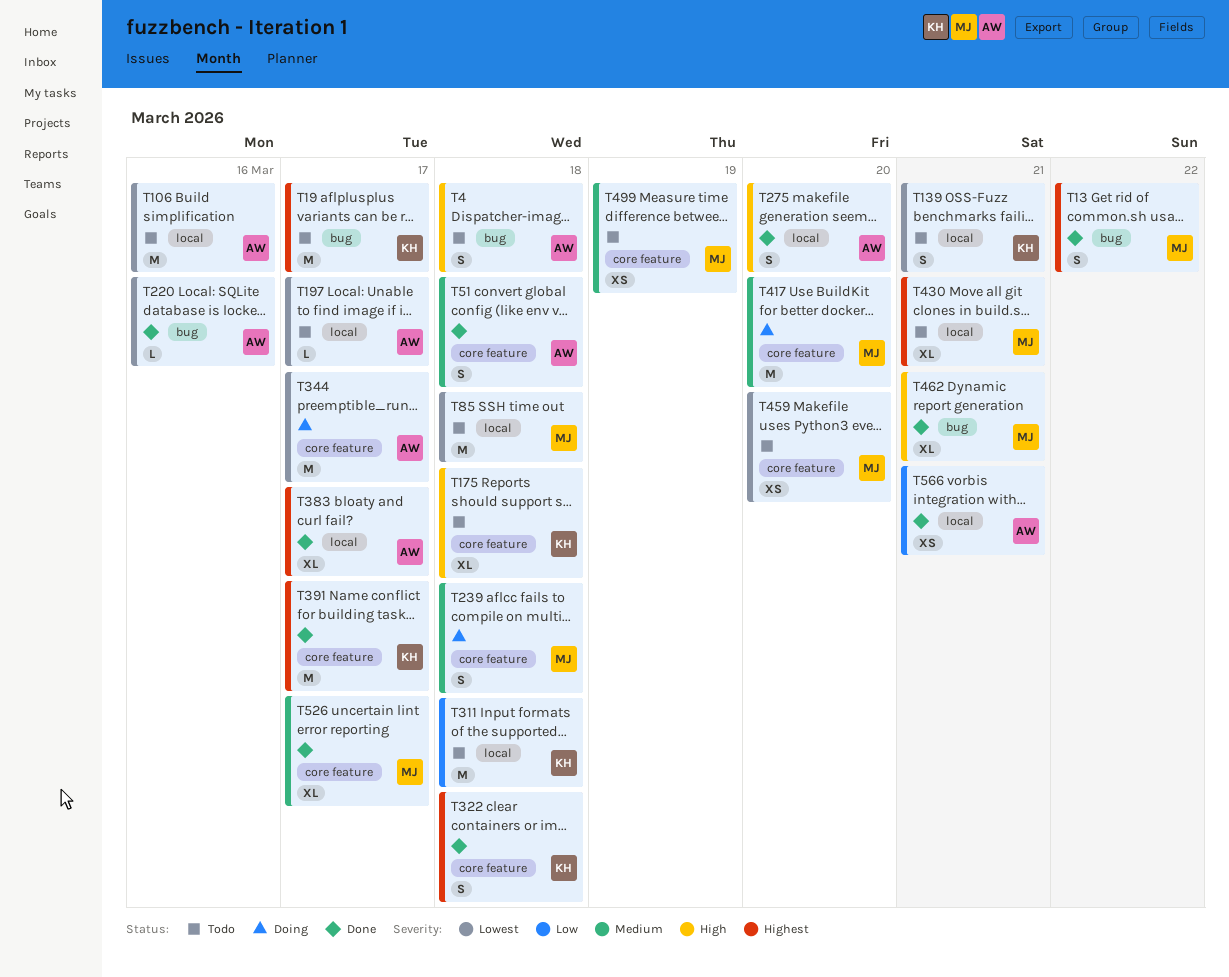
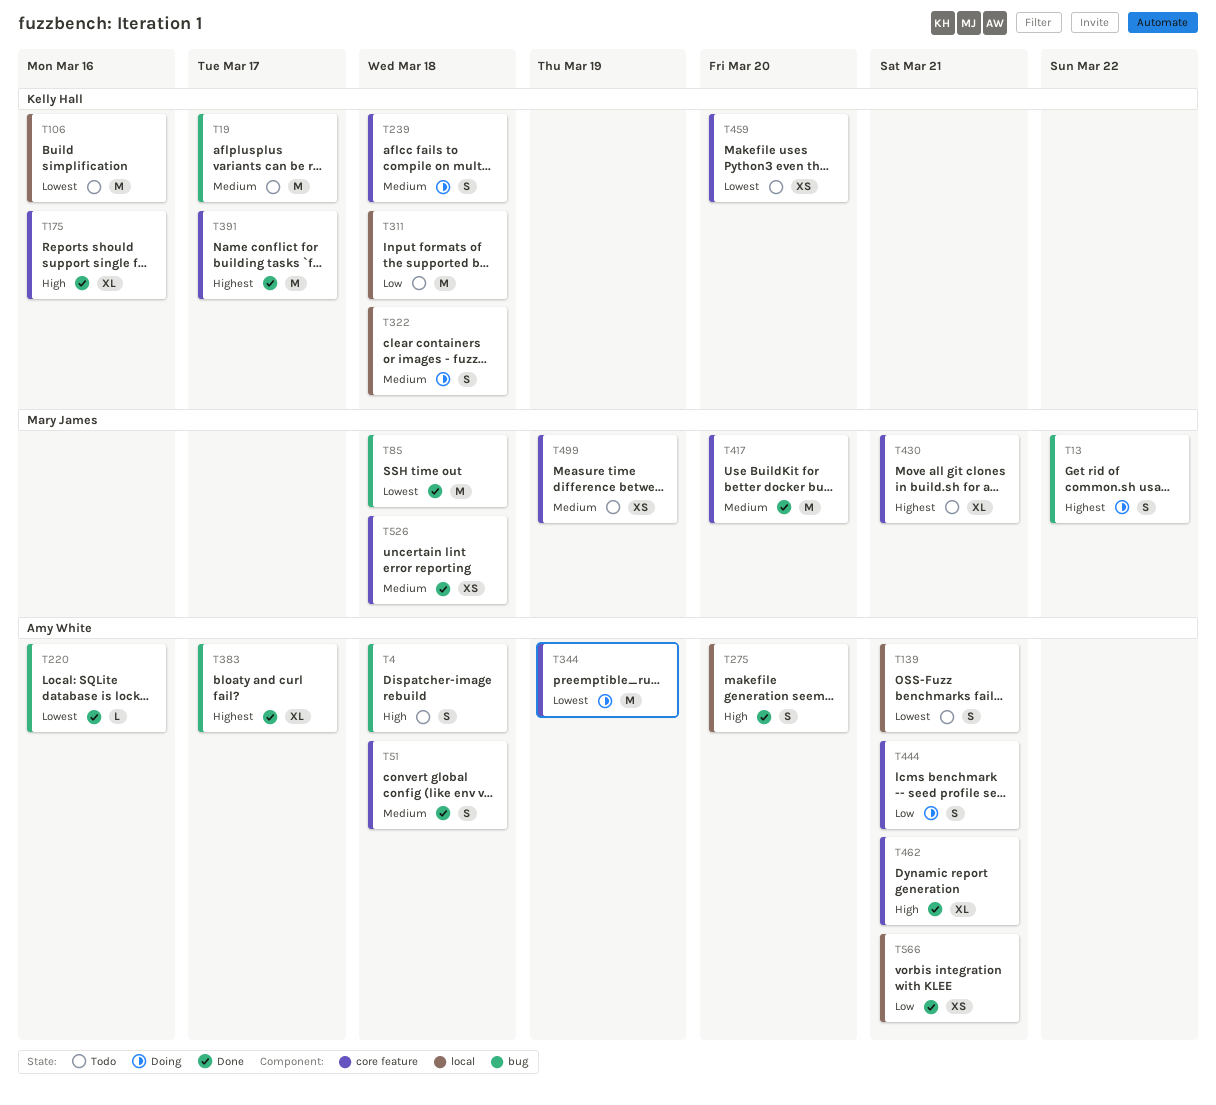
T13, status: Done -> Doing
T19, priority: Highest -> Medium
T85, status: Todo -> Done
T85, label: local -> bug
T106, owner: Amy White -> Kelly Hall
T139, owner: Kelly Hall -> Amy White
T175, status: Todo -> Done
T175, due: Mar 18 -> Mar 16
T197: present -> none
T239, owner: Mary James -> Kelly Hall
T322, status: Done -> Doing
T322, priority: Highest -> Medium
T322, label: core feature -> local
T344, due: Mar 17 -> Mar 19
T383, label: local -> bug
T417, status: Doing -> Done
T430, label: local -> core feature
T444: none -> present
T459, owner: Mary James -> Kelly Hall
T462, owner: Mary James -> Amy White
T462, label: bug -> core feature
T526, estimate: XL -> XS
T526, due: Mar 17 -> Mar 18

